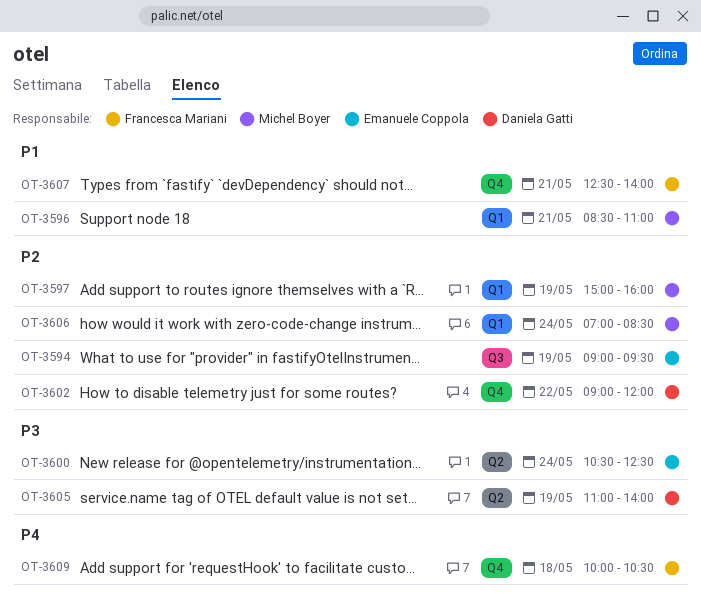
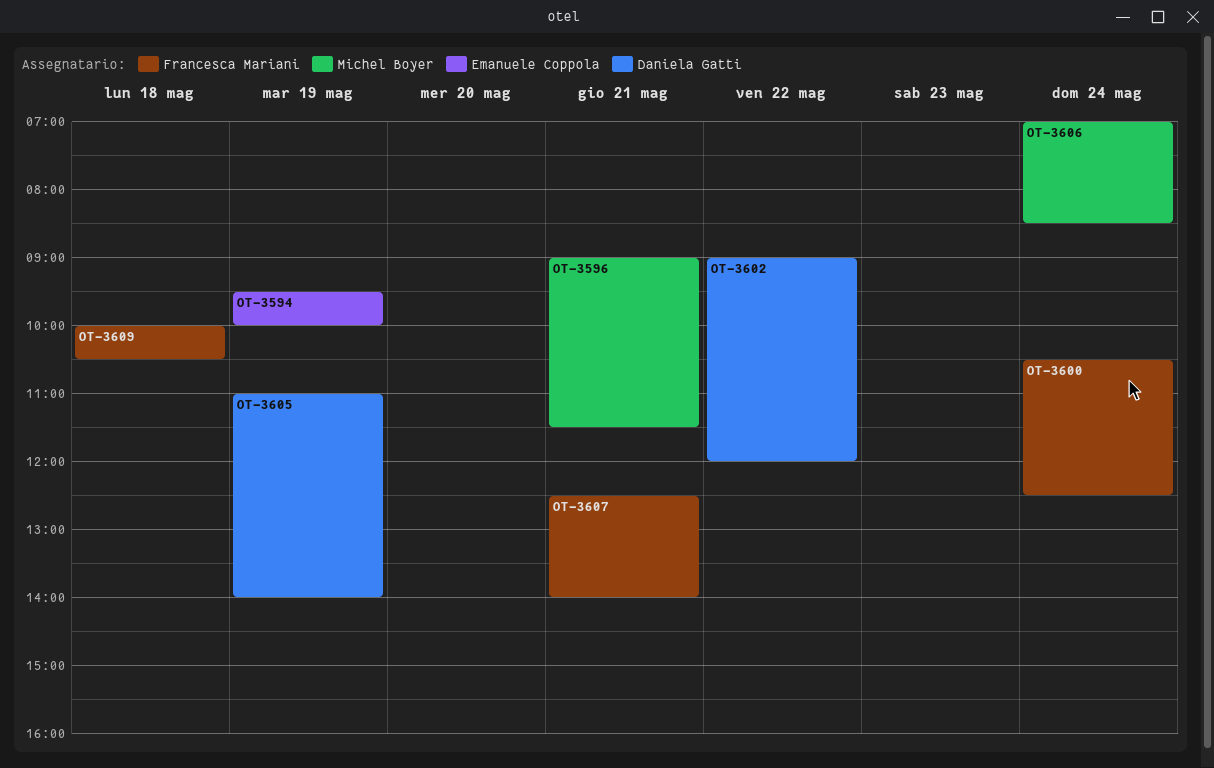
OT-3594, begins: 09:00 -> 09:30
OT-3594, ends: 09:30 -> 10:00
OT-3596, begins: 08:30 -> 09:00
OT-3596, ends: 11:00 -> 11:30
OT-3597: present -> none
OT-3600, owner: Emanuele Coppola -> Francesca Mariani

